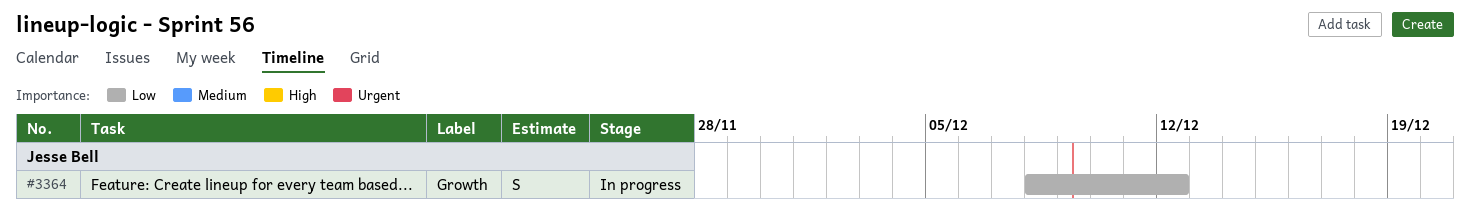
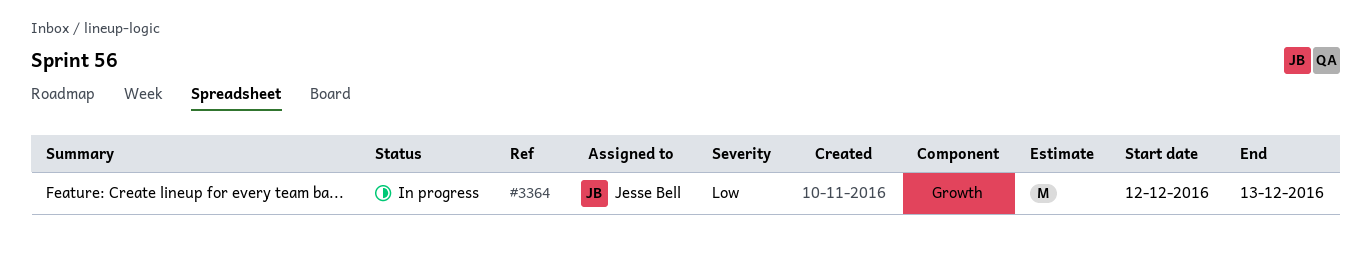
#3364, estimate: S -> M
#3364, start: Dec 8 -> Dec 12
#3364, due: Dec 12 -> Dec 13

